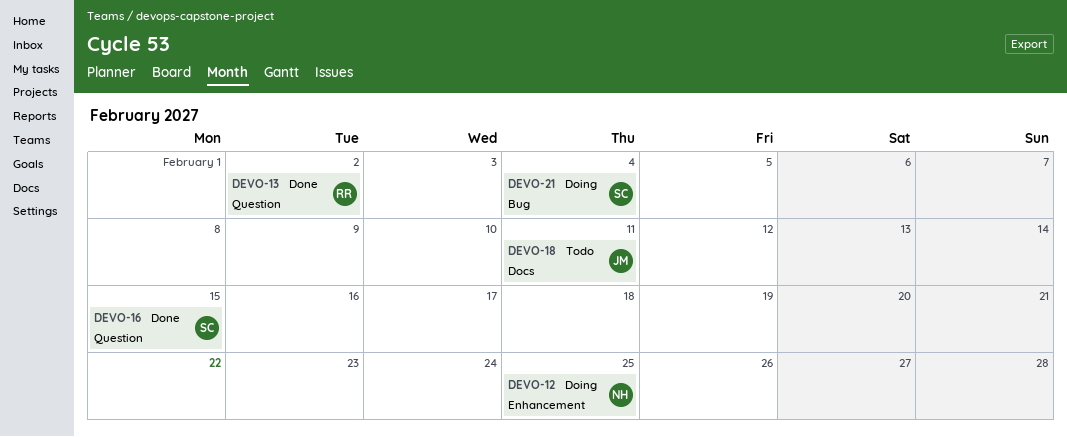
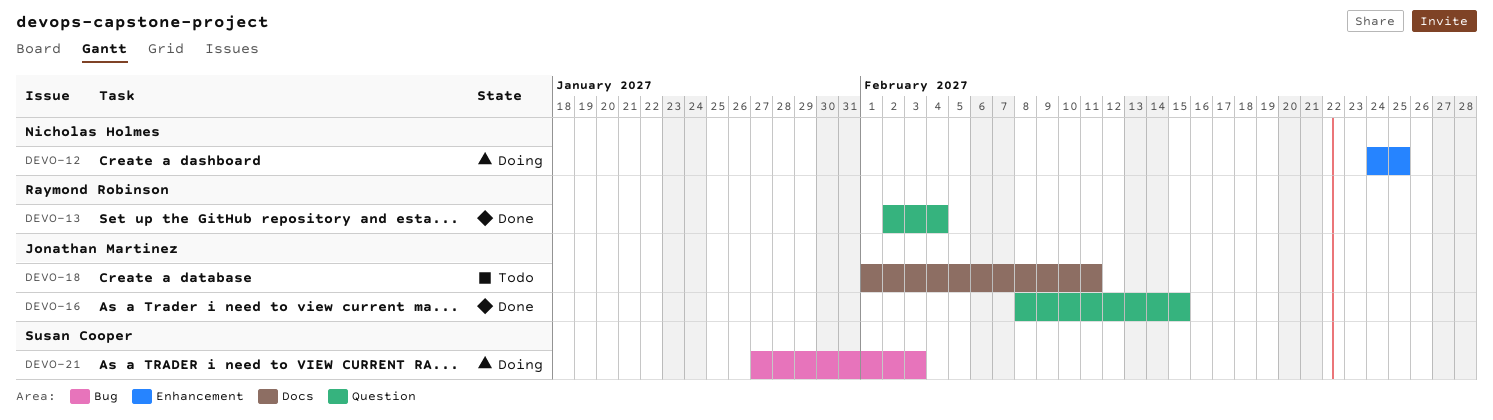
DEVO-13, due: Feb 2 -> Feb 4
DEVO-16, owner: Susan Cooper -> Jonathan Martinez
DEVO-21, due: Feb 4 -> Feb 3

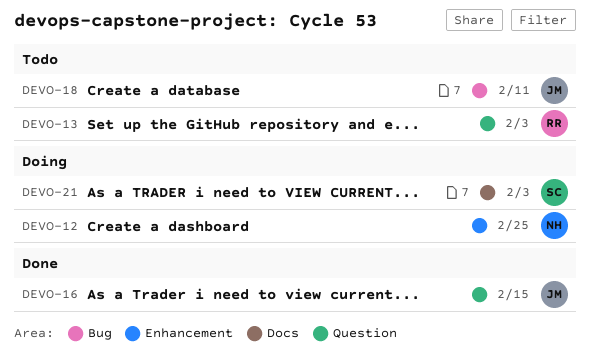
DEVO-13, status: Done -> Todo
DEVO-13, due: Feb 4 -> Feb 3
DEVO-18, label: Docs -> Bug
DEVO-21, label: Bug -> Docs

